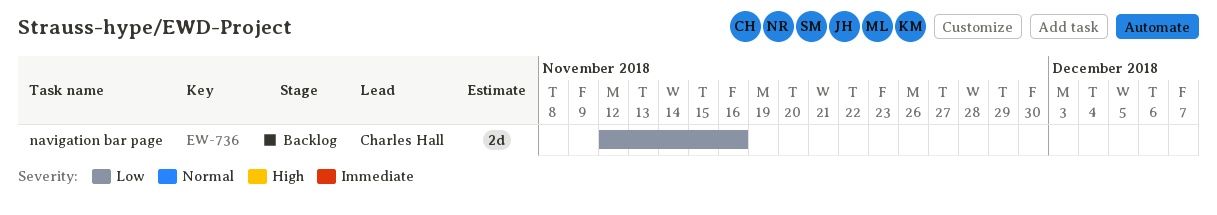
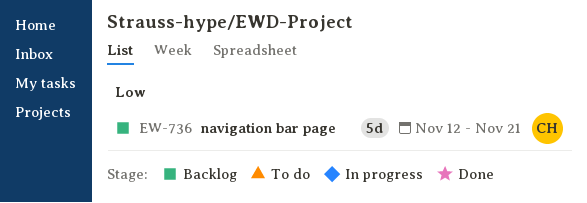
EW-736, estimate: 2d -> 5d
EW-736, due: Nov 16 -> Nov 21

